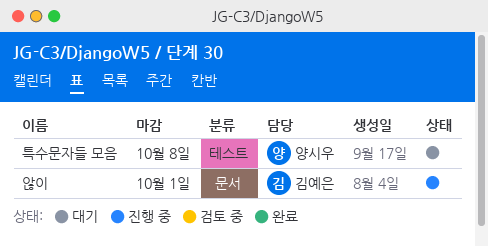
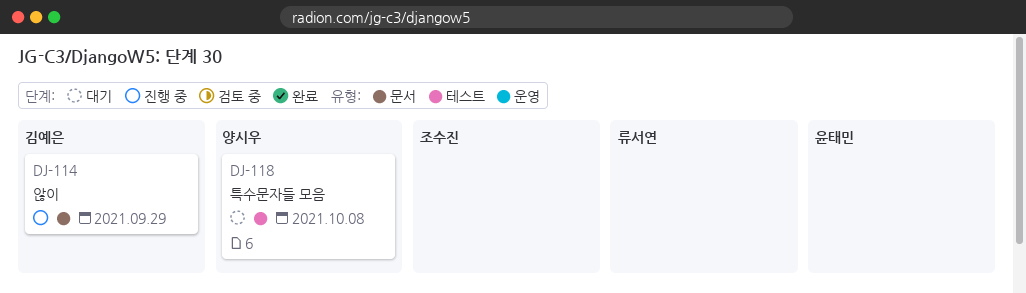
않이, due: Oct 1 -> Sep 29

